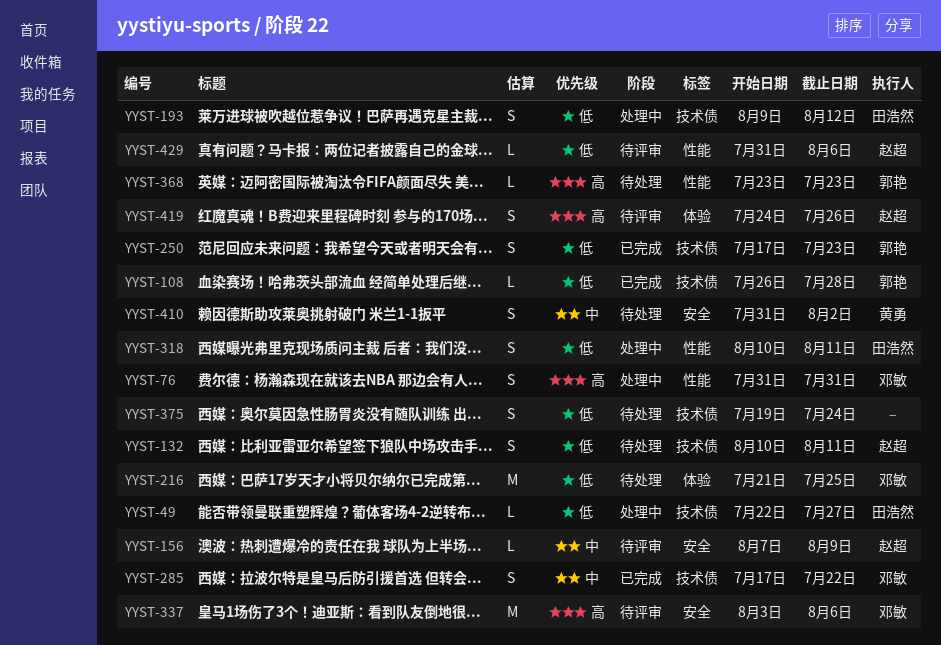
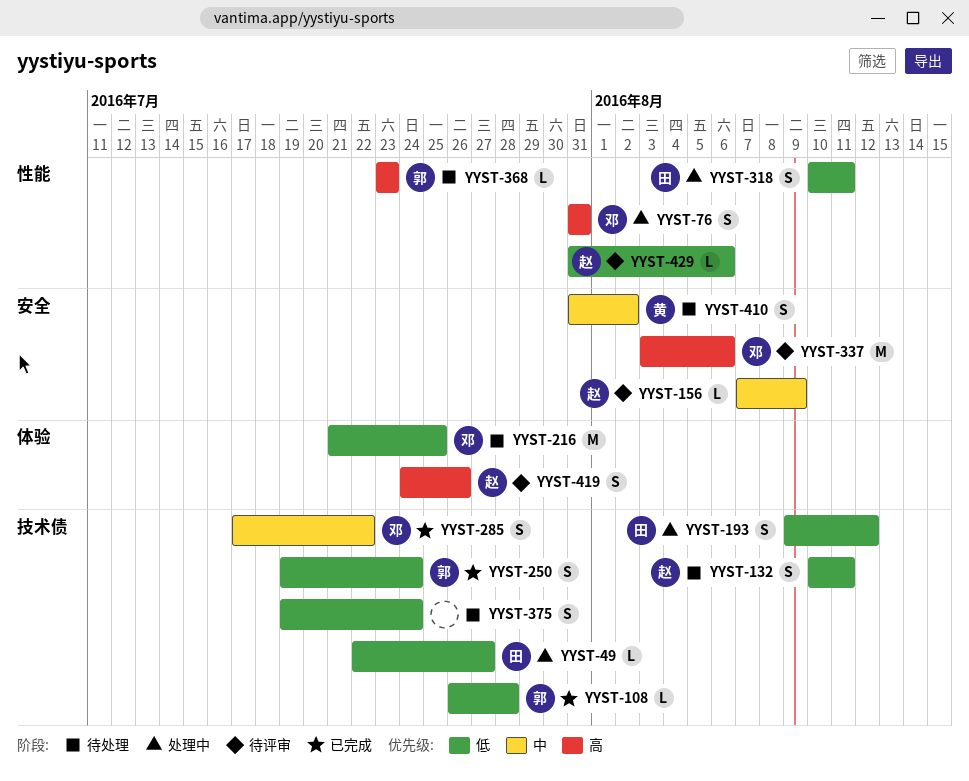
YYST-250, start: Jul 17 -> Jul 19
YYST-250, due: Jul 23 -> Jul 24

